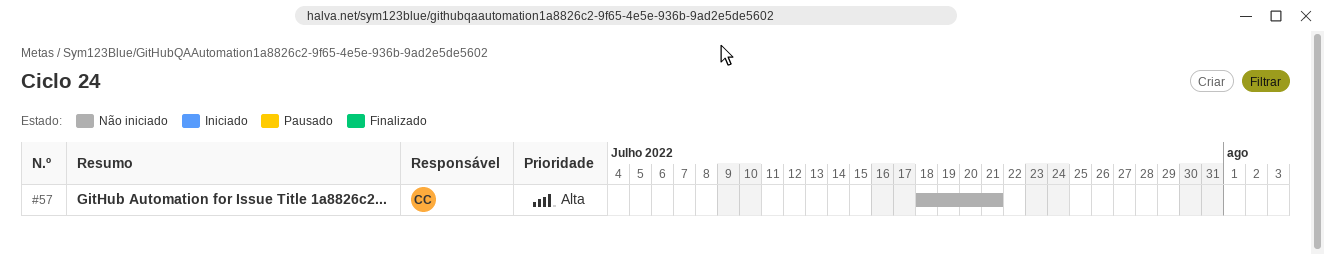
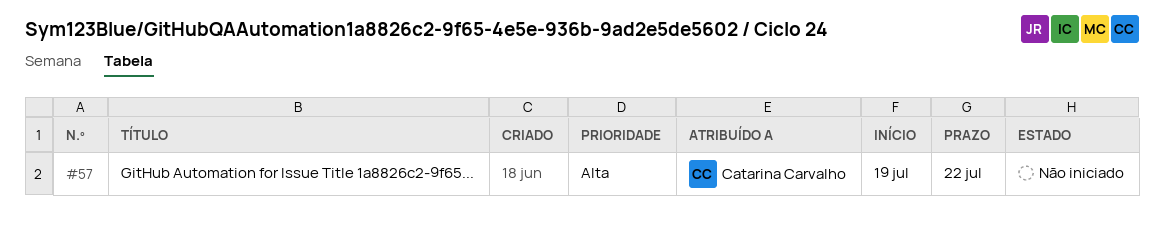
#57, start: Jul 18 -> Jul 19
#57, due: Jul 21 -> Jul 22

